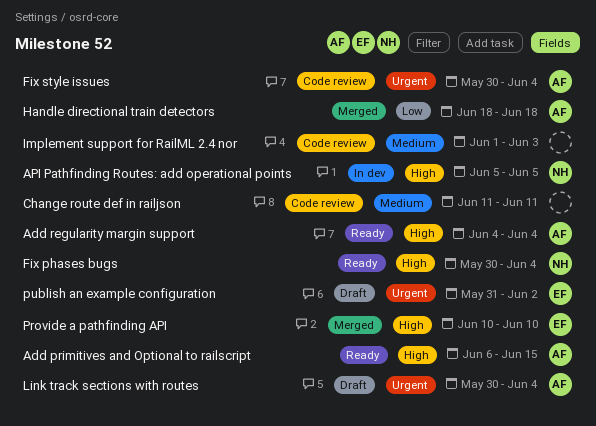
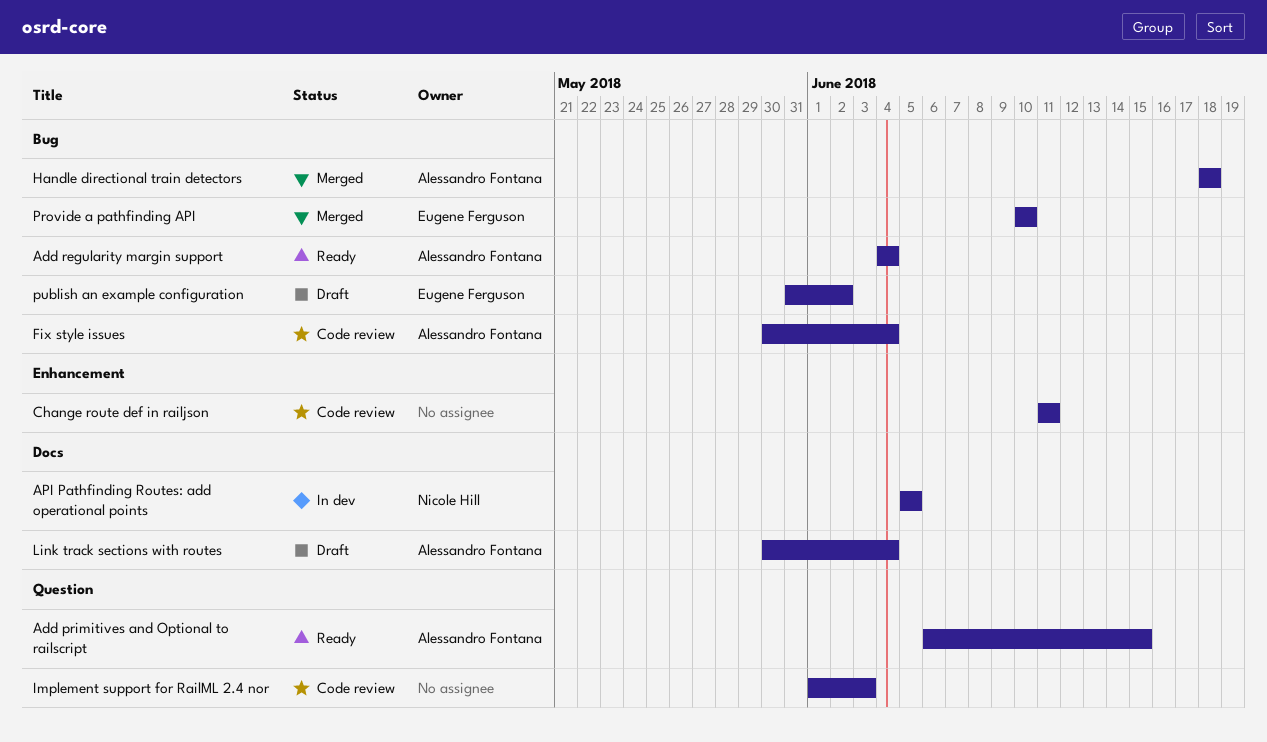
Fix phases bugs: present -> none

